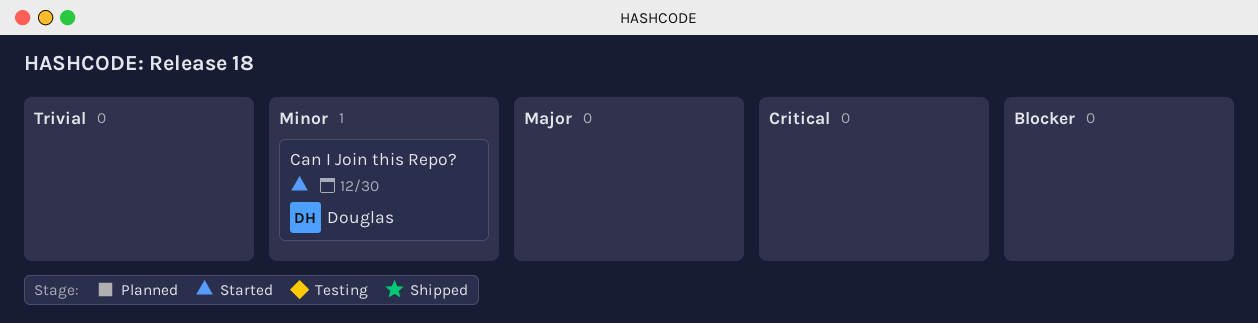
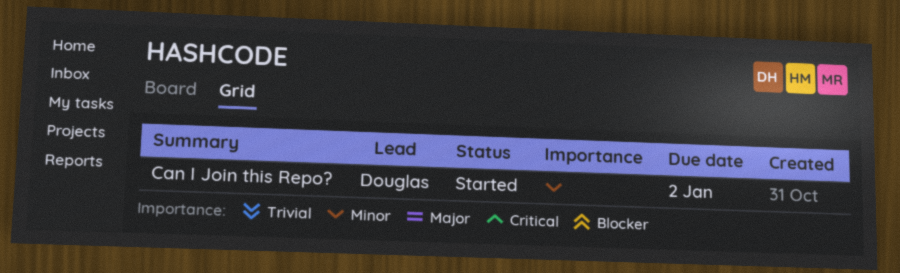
Can I Join this Repo?, due: Dec 30 -> Jan 2

